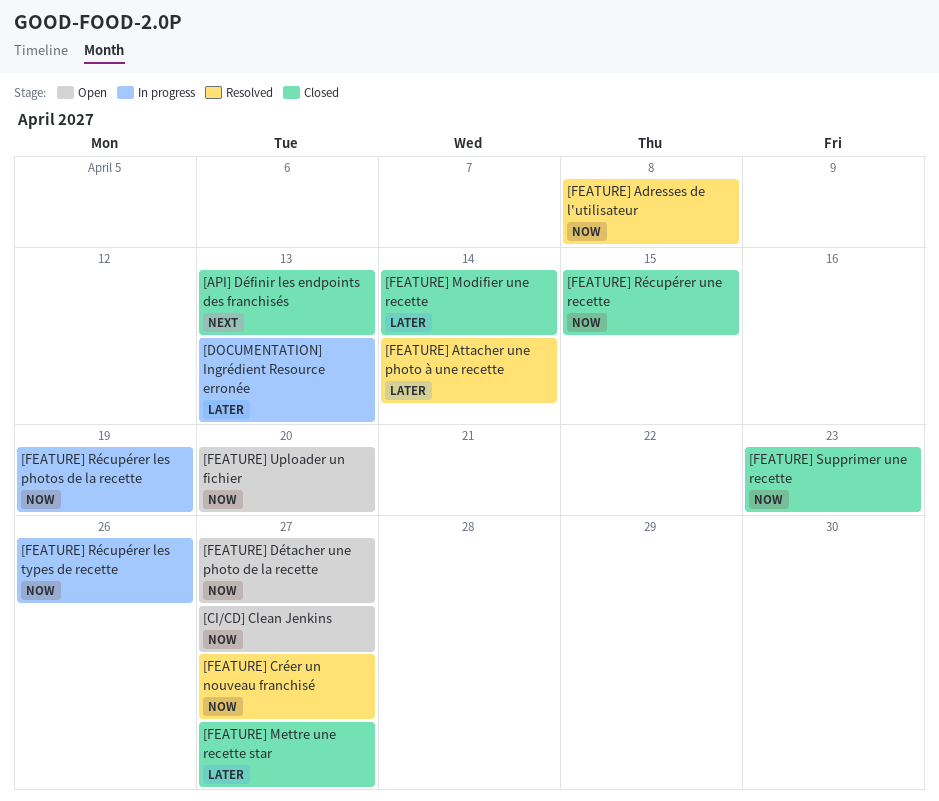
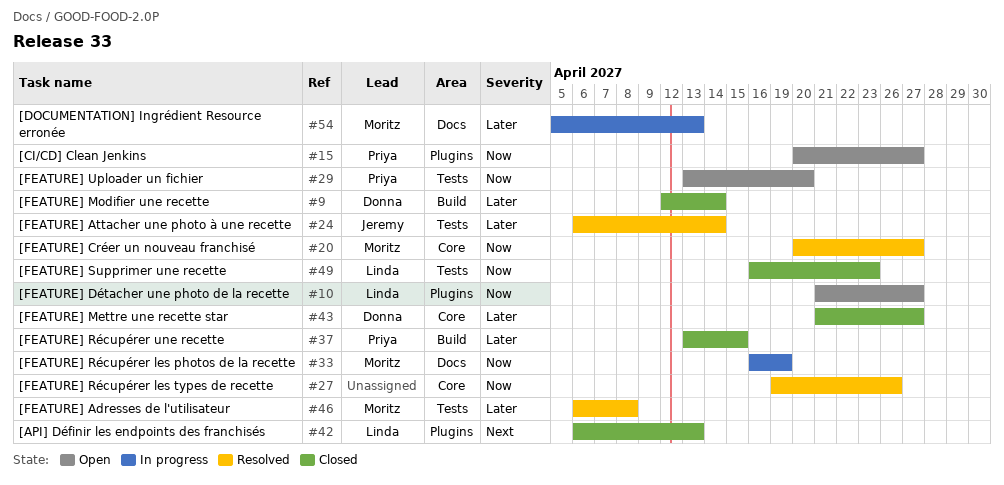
[FEATURE] Adresses de l'utilisateur, priority: Now -> Later
[FEATURE] Récupérer les types de recette, status: In progress -> Resolved
[FEATURE] Récupérer une recette, priority: Now -> Later

